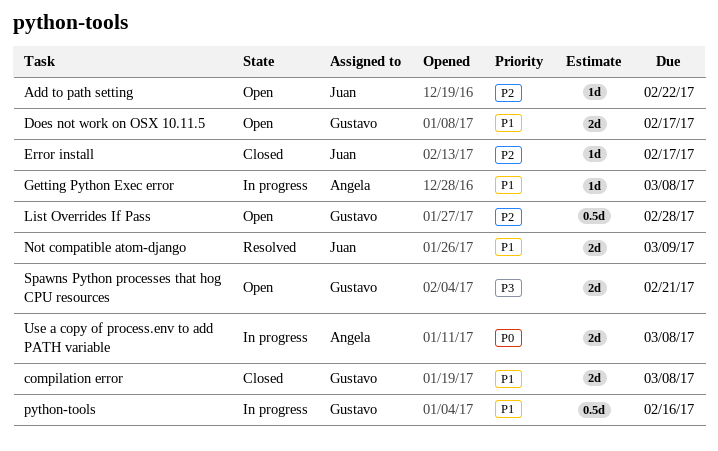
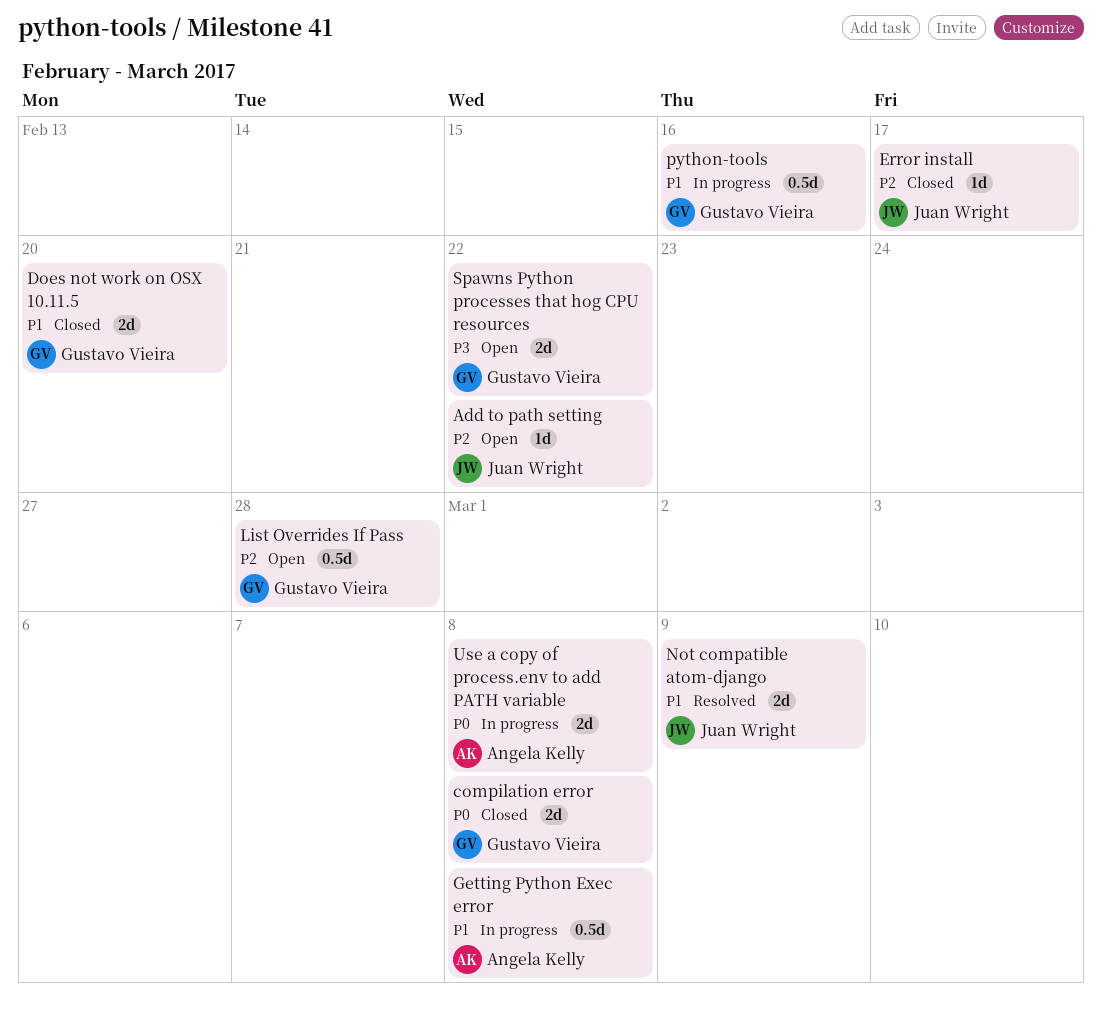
compilation error, priority: P1 -> P0
Does not work on OSX 10.11.5, status: Open -> Closed
Does not work on OSX 10.11.5, due: Feb 17 -> Feb 20
Getting Python Exec error, estimate: 1d -> 0.5d
Spawns Python processes that hog CPU resources, due: Feb 21 -> Feb 22

